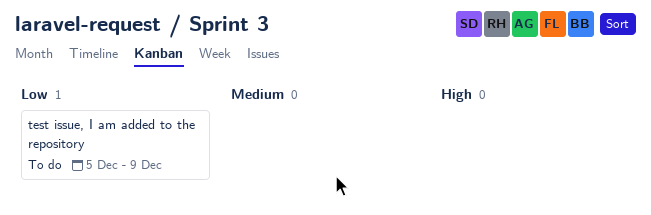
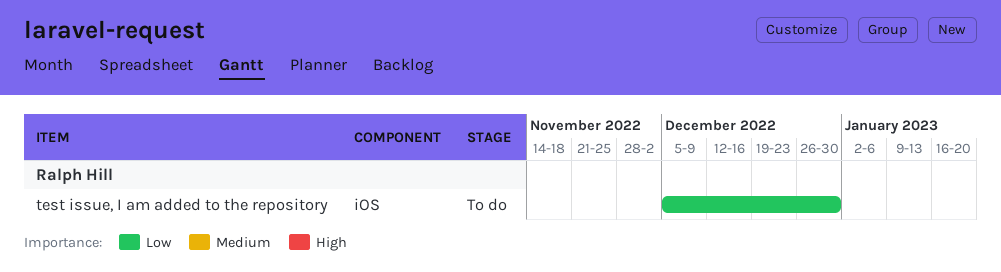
test issue, I am added to the repository, due: Dec 9 -> Dec 30

